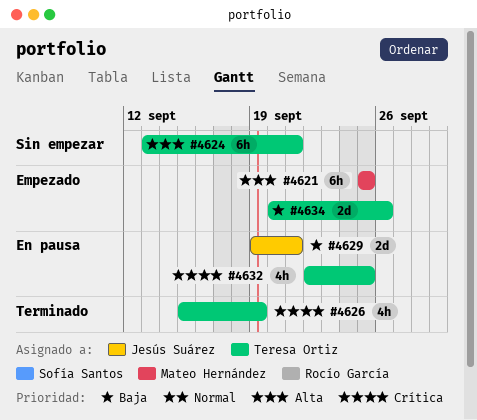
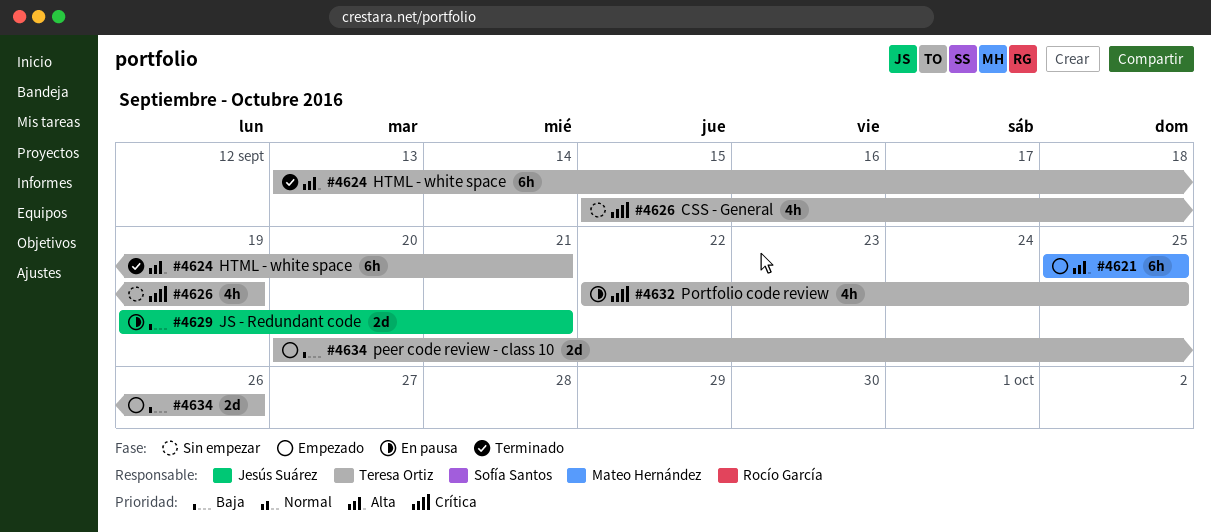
#4624, status: Sin empezar -> Terminado
#4626, status: Terminado -> Sin empezar

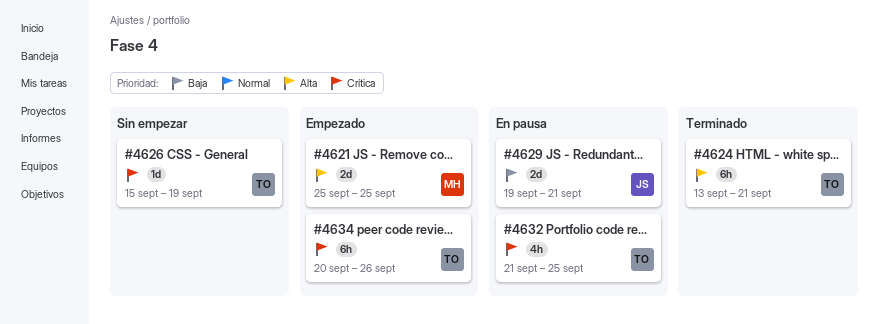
#4621, estimate: 6h -> 2d
#4626, estimate: 4h -> 1d
#4632, start: Sep 22 -> Sep 21
#4634, priority: Baja -> Crítica
#4634, estimate: 2d -> 6h

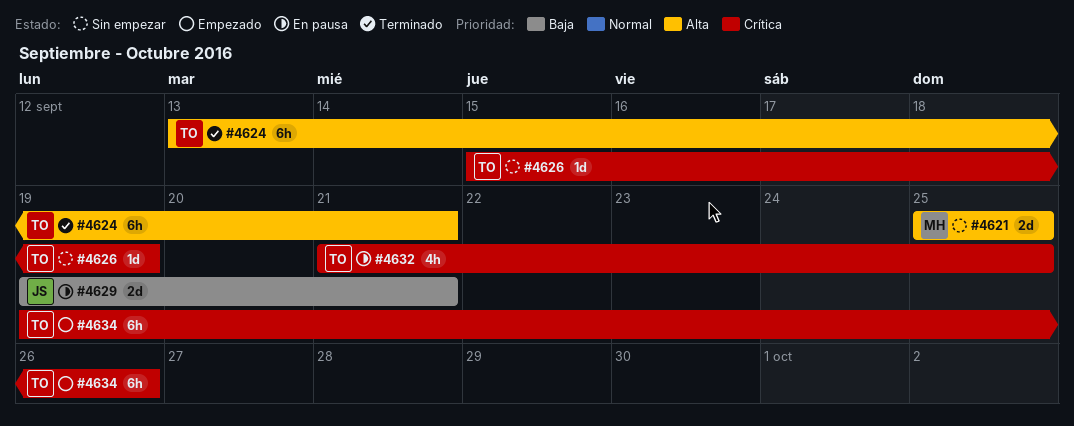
#4621, status: Empezado -> Sin empezar
#4634, start: Sep 20 -> Sep 19

